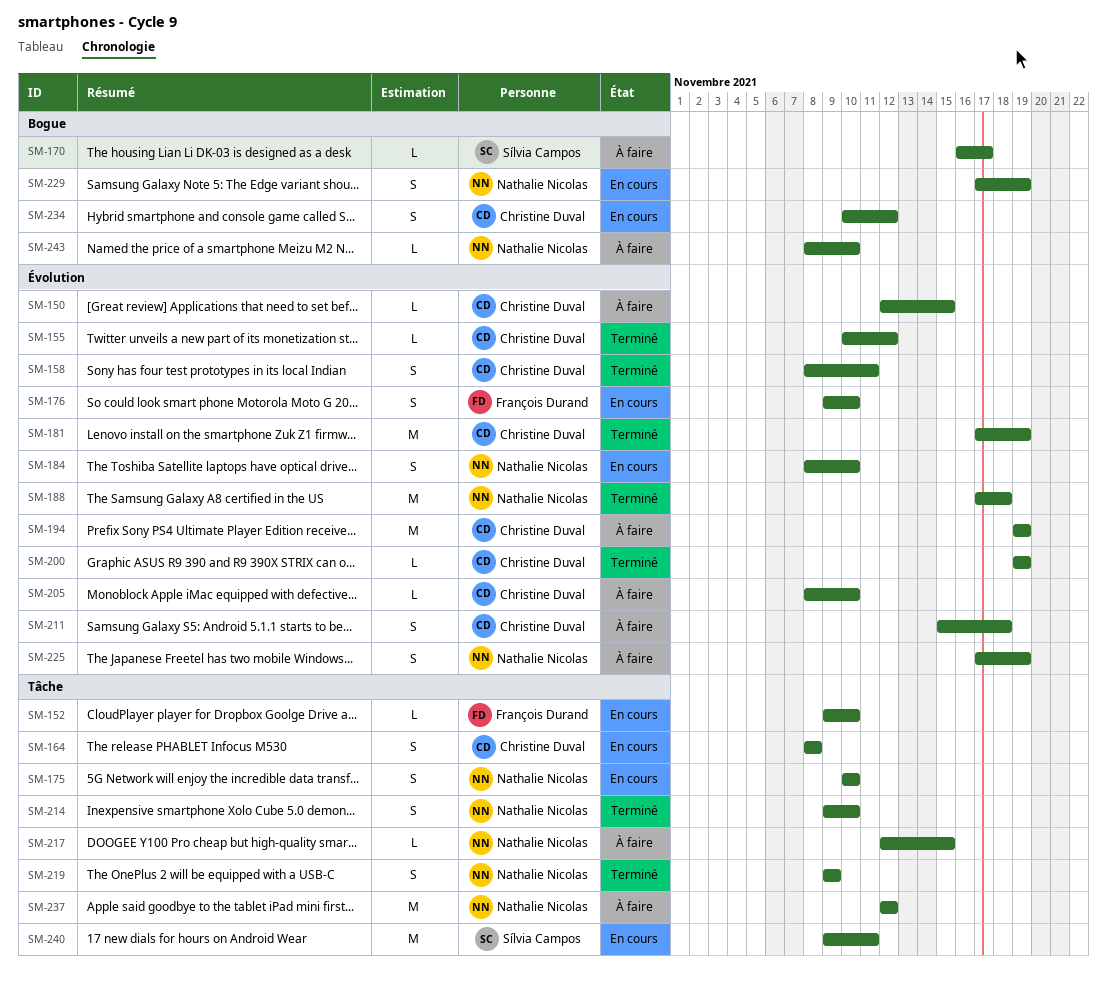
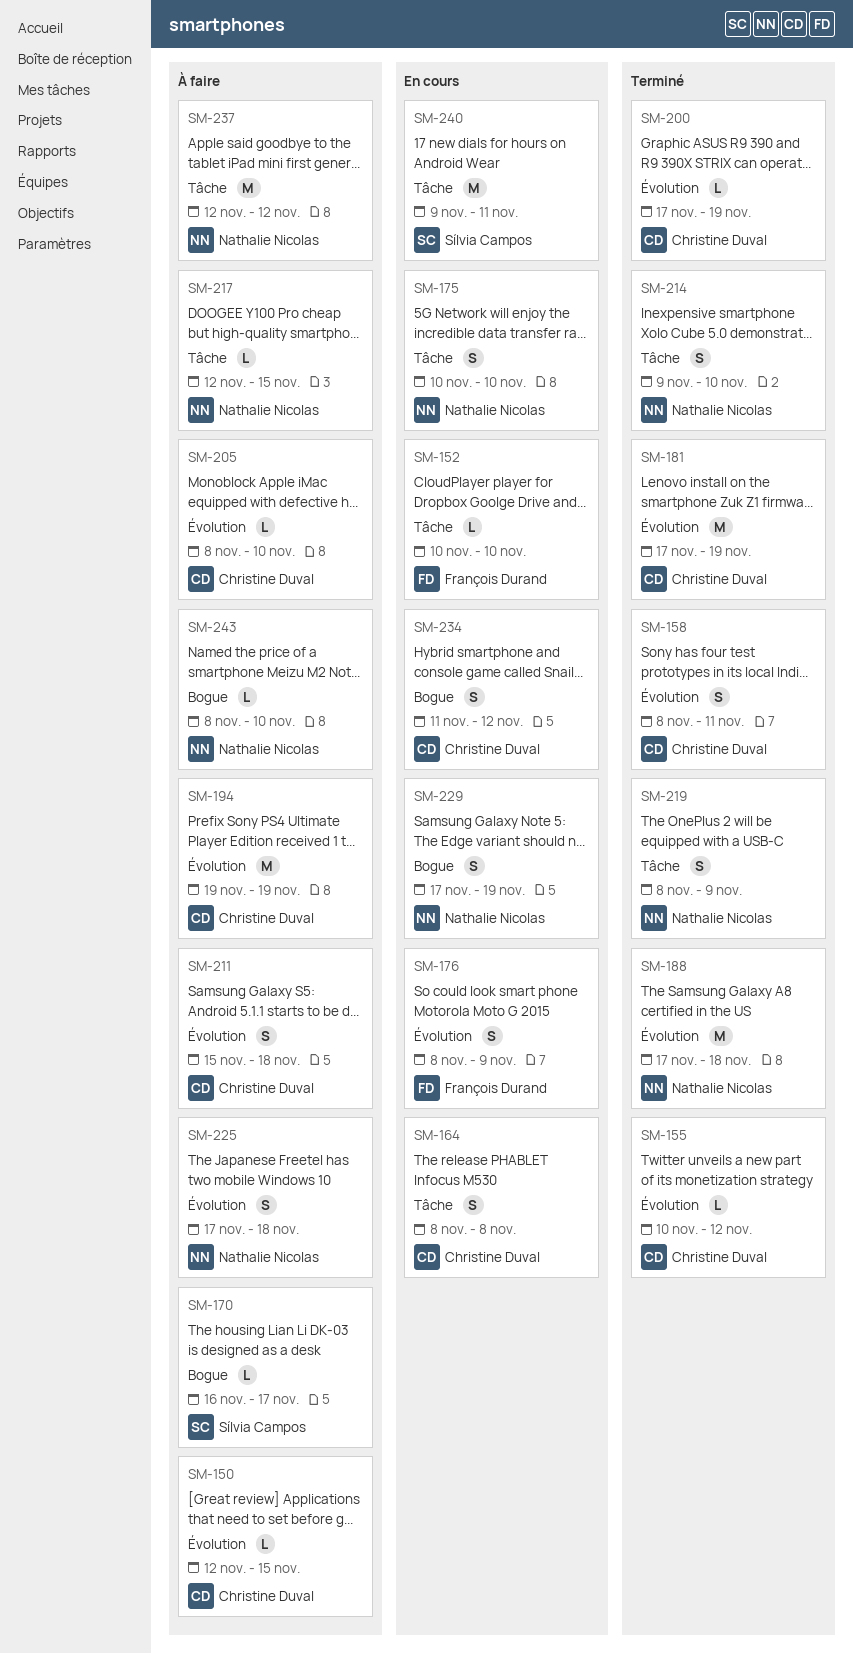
SM-152, start: Nov 9 -> Nov 10
SM-176, start: Nov 9 -> Nov 8
SM-176, due: Nov 10 -> Nov 9
SM-184: present -> none
SM-200, start: Nov 19 -> Nov 17
SM-219, start: Nov 9 -> Nov 8
SM-225, due: Nov 19 -> Nov 18
SM-234, start: Nov 10 -> Nov 11

